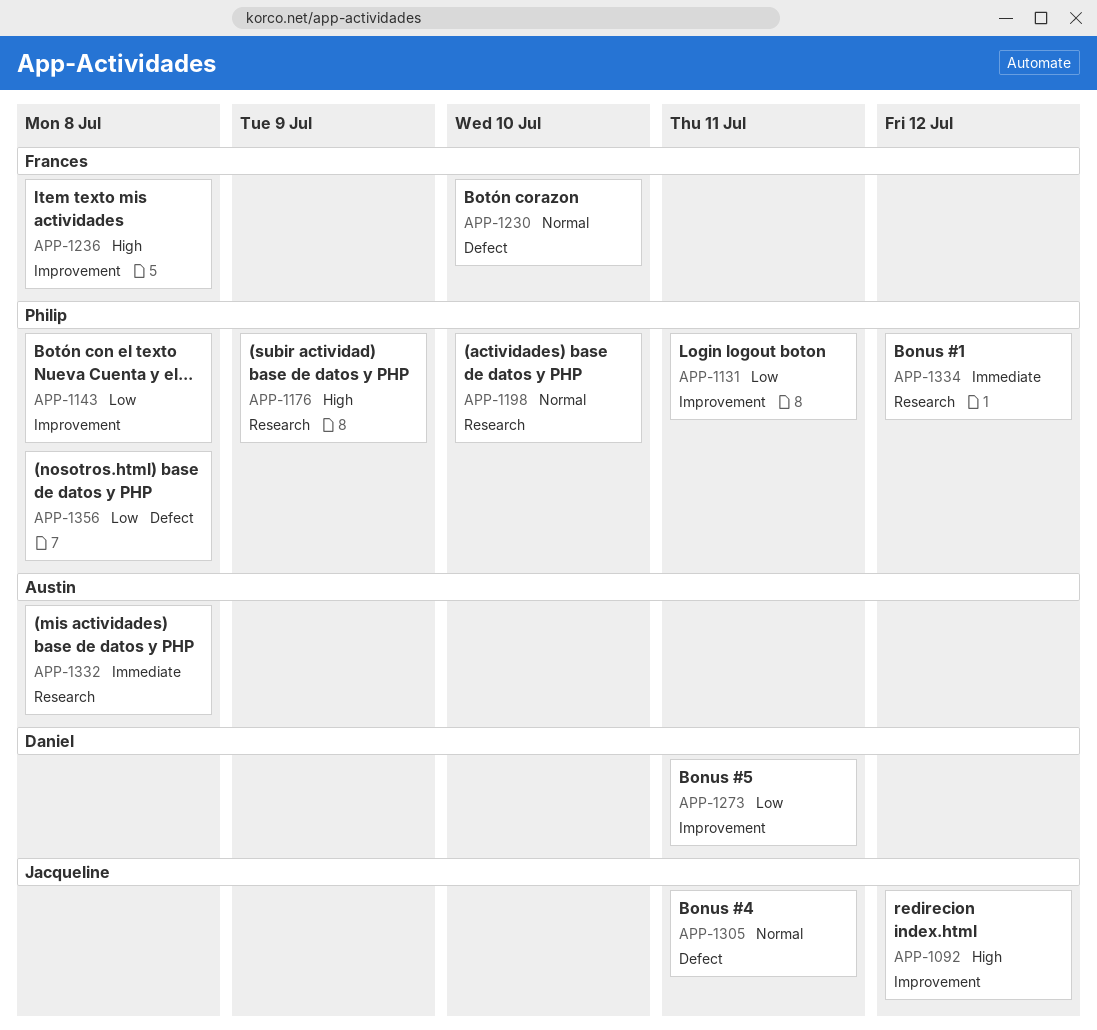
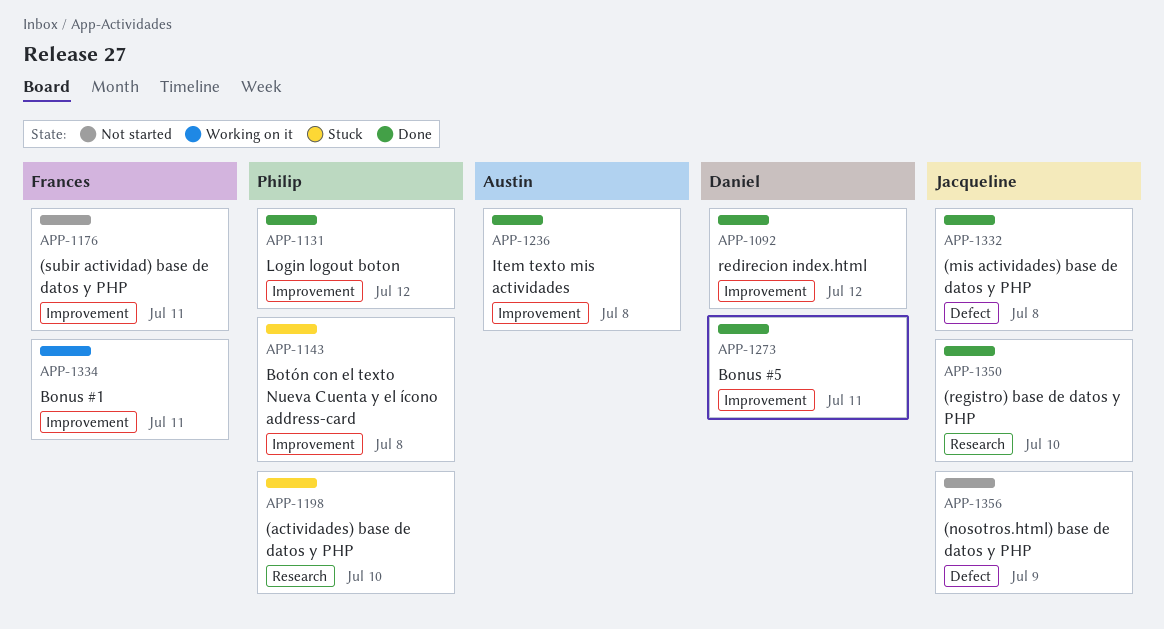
APP-1092, owner: Jacqueline -> Daniel
APP-1131, due: Jul 11 -> Jul 12
APP-1176, owner: Philip -> Frances
APP-1176, label: Research -> Improvement
APP-1176, due: Jul 9 -> Jul 11
APP-1230: present -> none
APP-1236, owner: Frances -> Austin
APP-1305: present -> none
APP-1332, owner: Austin -> Jacqueline
APP-1332, label: Research -> Defect
APP-1334, owner: Philip -> Frances
APP-1334, label: Research -> Improvement
APP-1334, due: Jul 12 -> Jul 11
APP-1350: none -> present
APP-1356, owner: Philip -> Jacqueline
APP-1356, due: Jul 8 -> Jul 9

